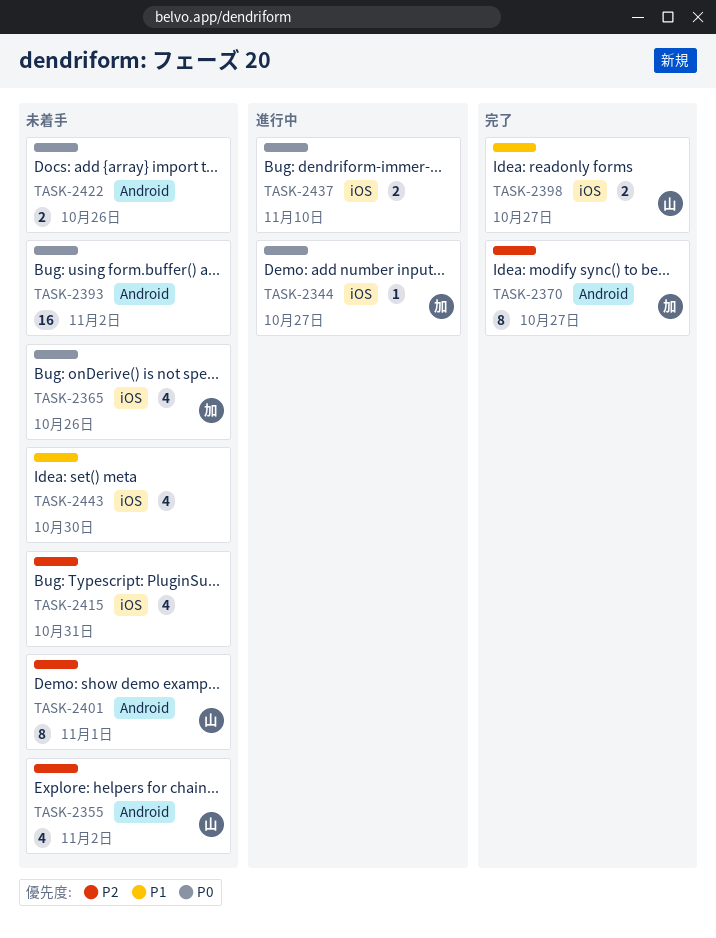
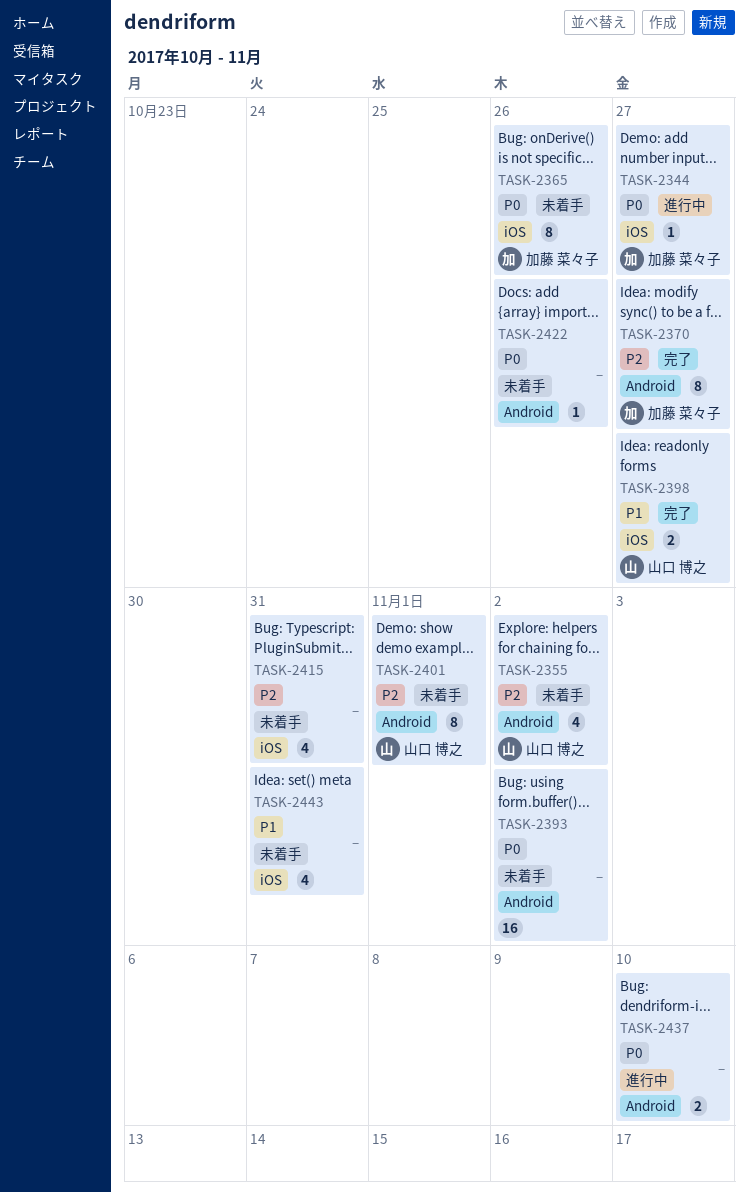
TASK-2365, estimate: 4 -> 8
TASK-2422, estimate: 2 -> 1
TASK-2437, label: iOS -> Android
TASK-2443, due: Oct 30 -> Oct 31

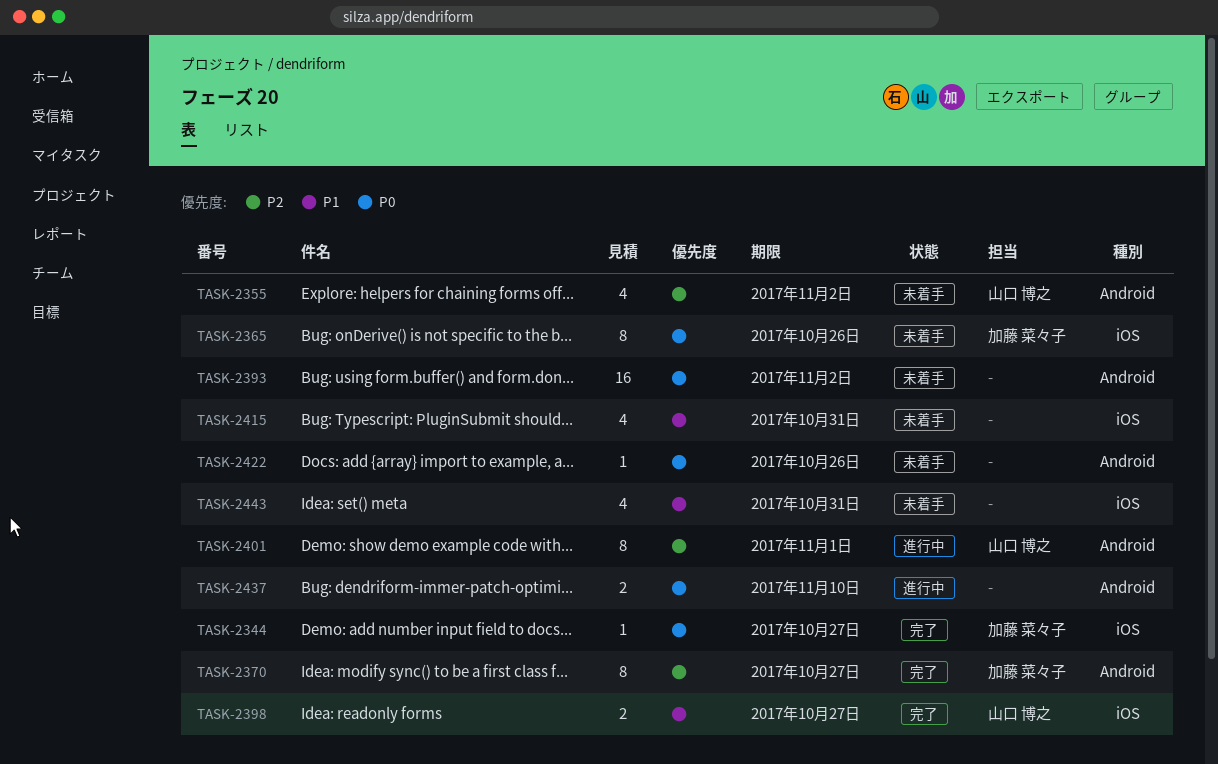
TASK-2344, status: 進行中 -> 完了
TASK-2401, status: 未着手 -> 進行中
TASK-2415, priority: P2 -> P1

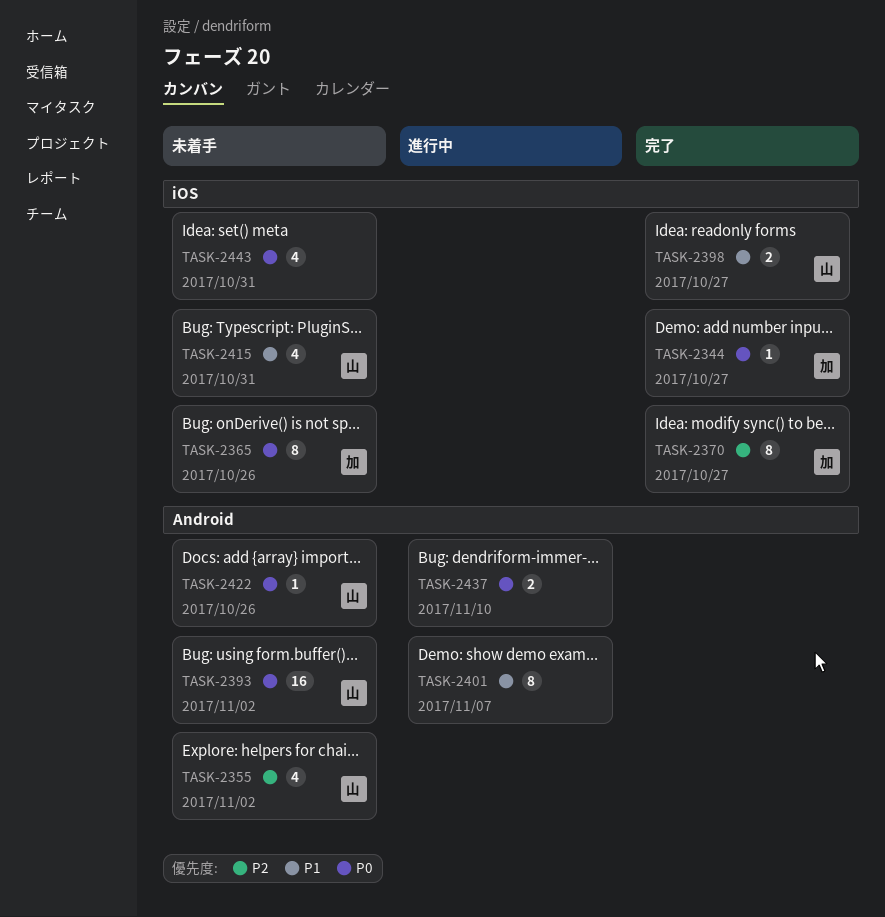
TASK-2370, label: Android -> iOS
TASK-2393, owner: none -> 山口 博之
TASK-2401, owner: 山口 博之 -> none
TASK-2401, priority: P2 -> P1
TASK-2401, due: Nov 1 -> Nov 7
TASK-2415, owner: none -> 山口 博之
TASK-2422, owner: none -> 山口 博之
TASK-2443, priority: P1 -> P0

